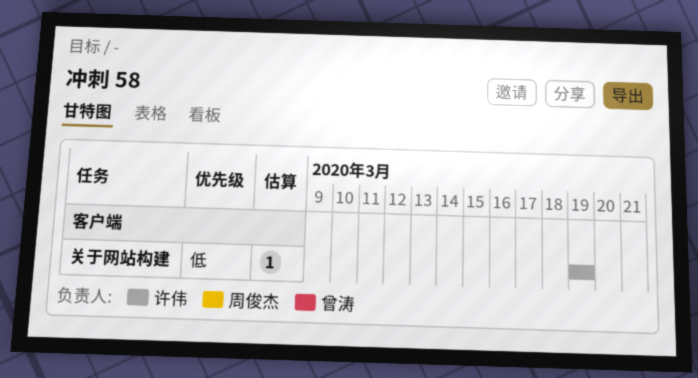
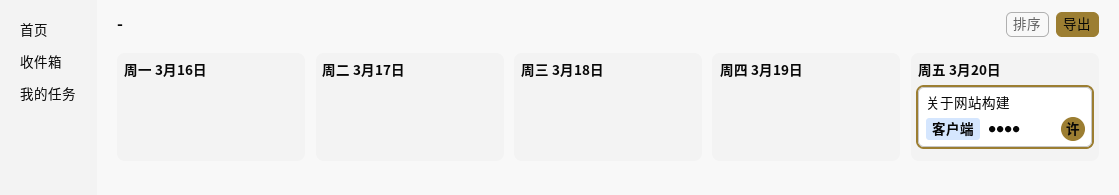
关于网站构建, estimate: 1 -> 4
关于网站构建, due: Mar 19 -> Mar 20

